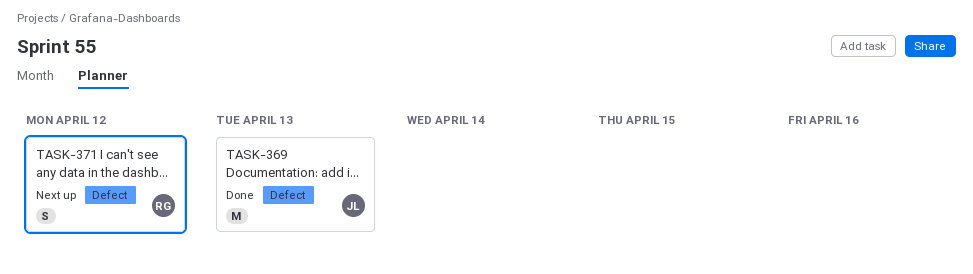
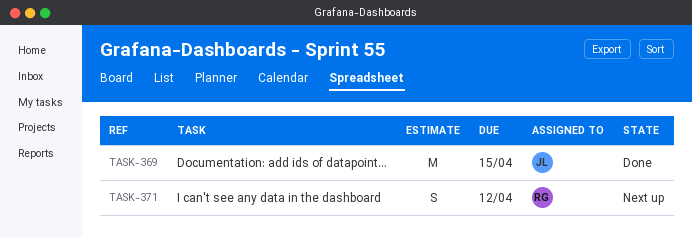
TASK-369, due: Apr 13 -> Apr 15

